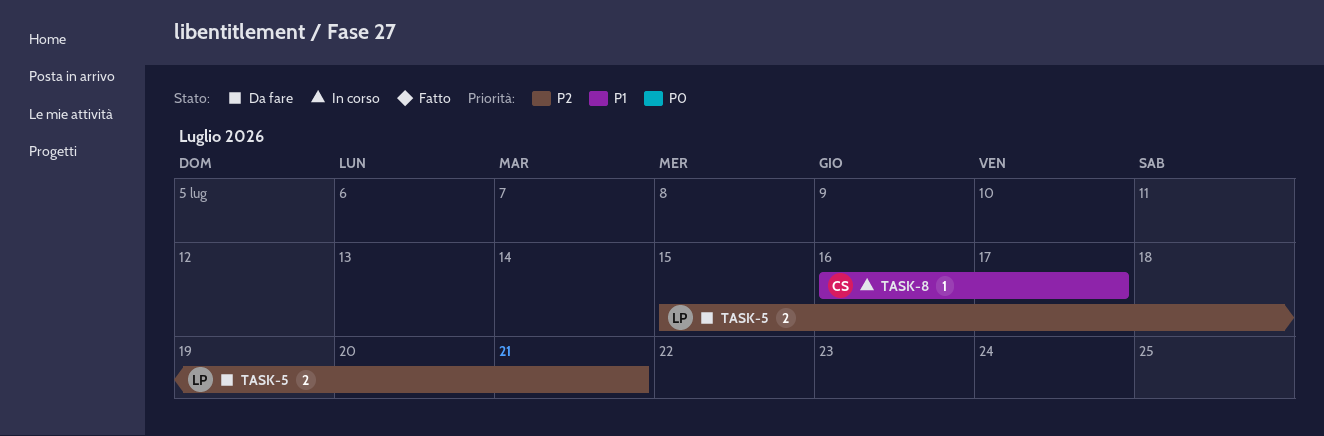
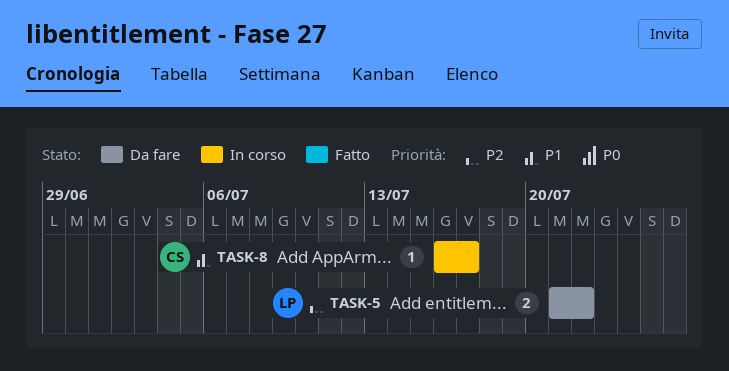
TASK-5, start: Jul 15 -> Jul 21
TASK-5, due: Jul 21 -> Jul 22

